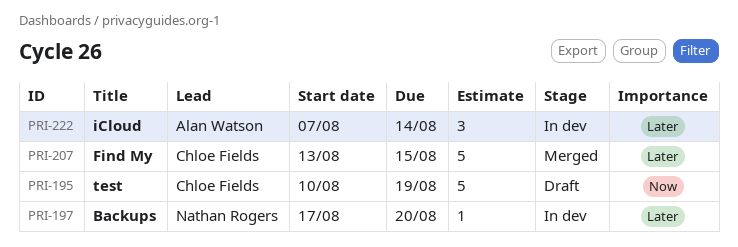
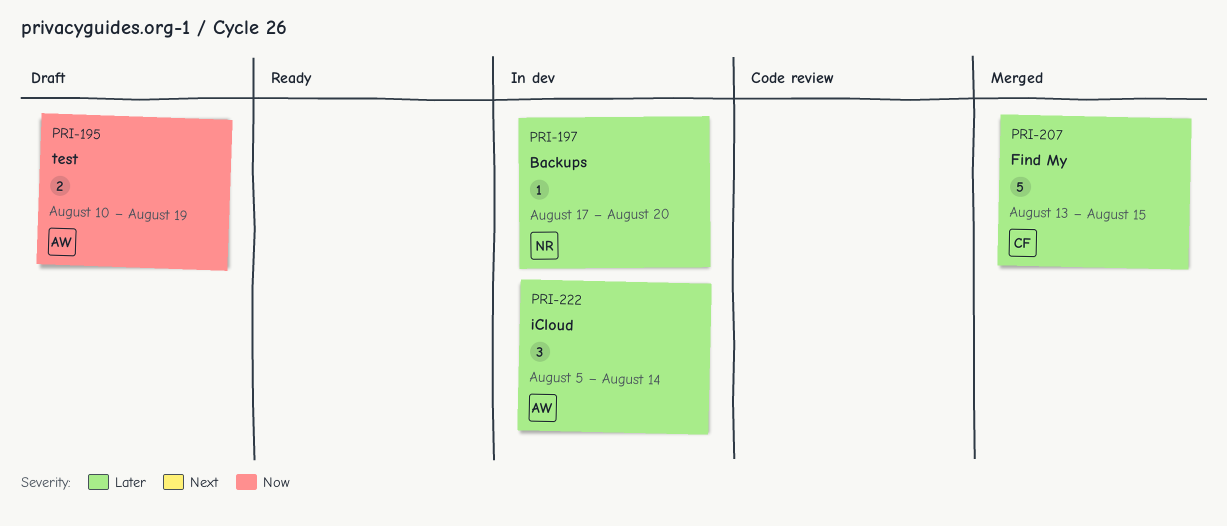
PRI-195, owner: Chloe Fields -> Alan Watson
PRI-195, estimate: 5 -> 2
PRI-222, start: Aug 7 -> Aug 5

